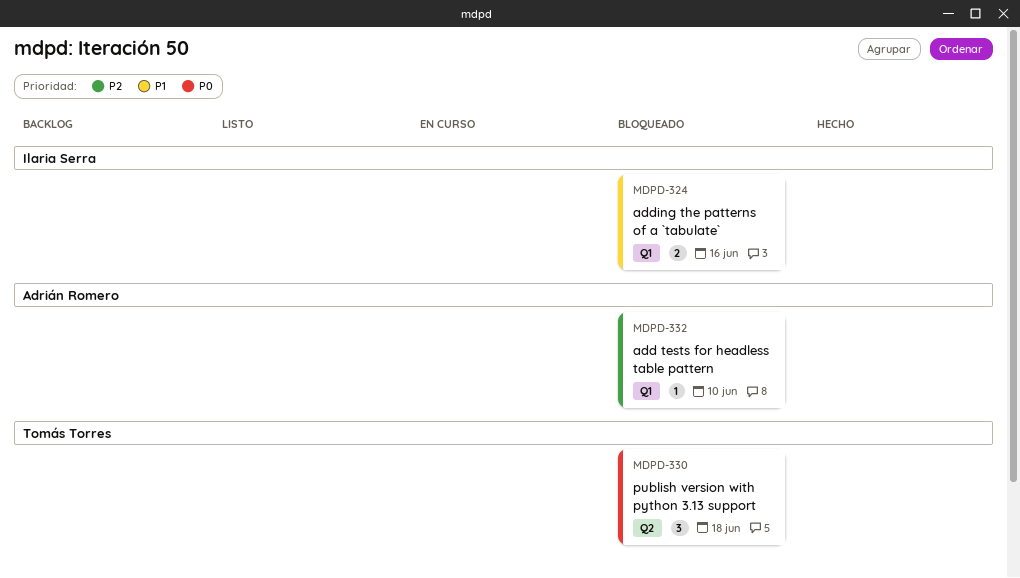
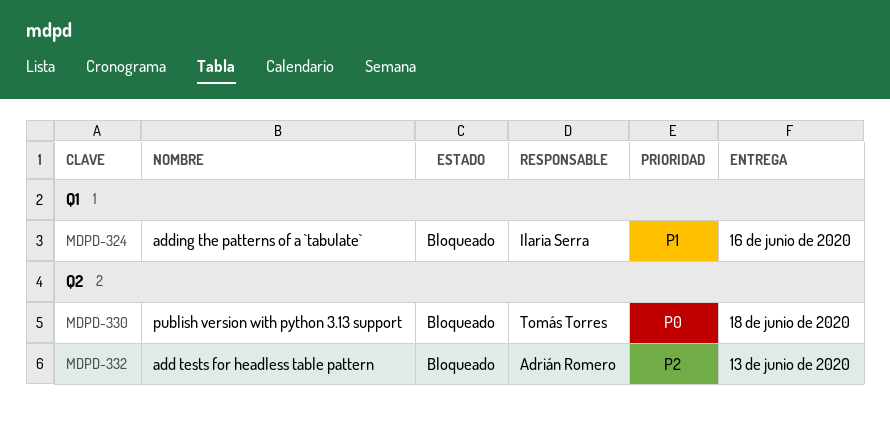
MDPD-332, label: Q1 -> Q2
MDPD-332, due: Jun 10 -> Jun 13

